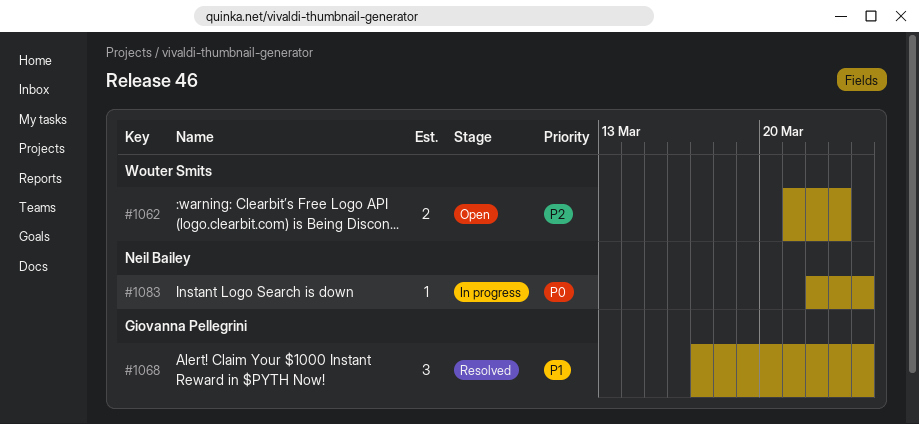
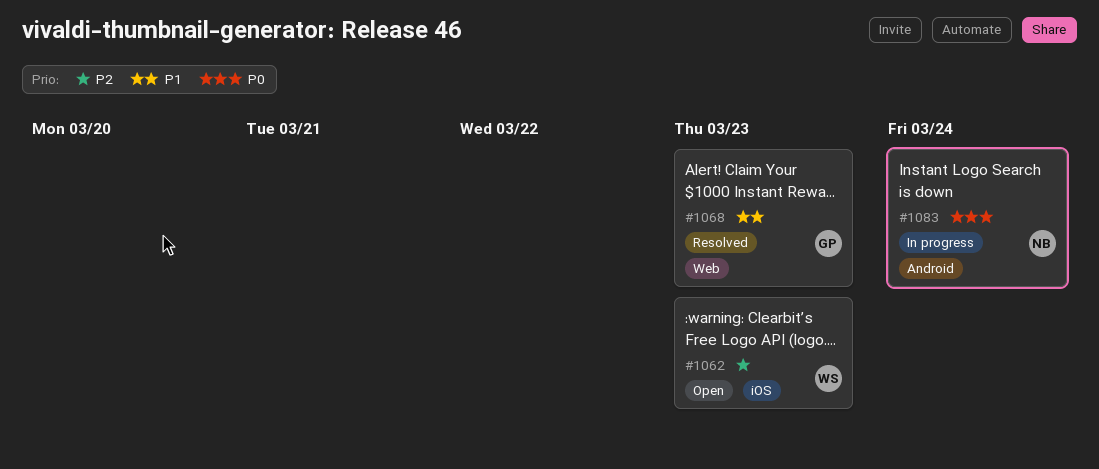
#1068, due: Mar 24 -> Mar 23

